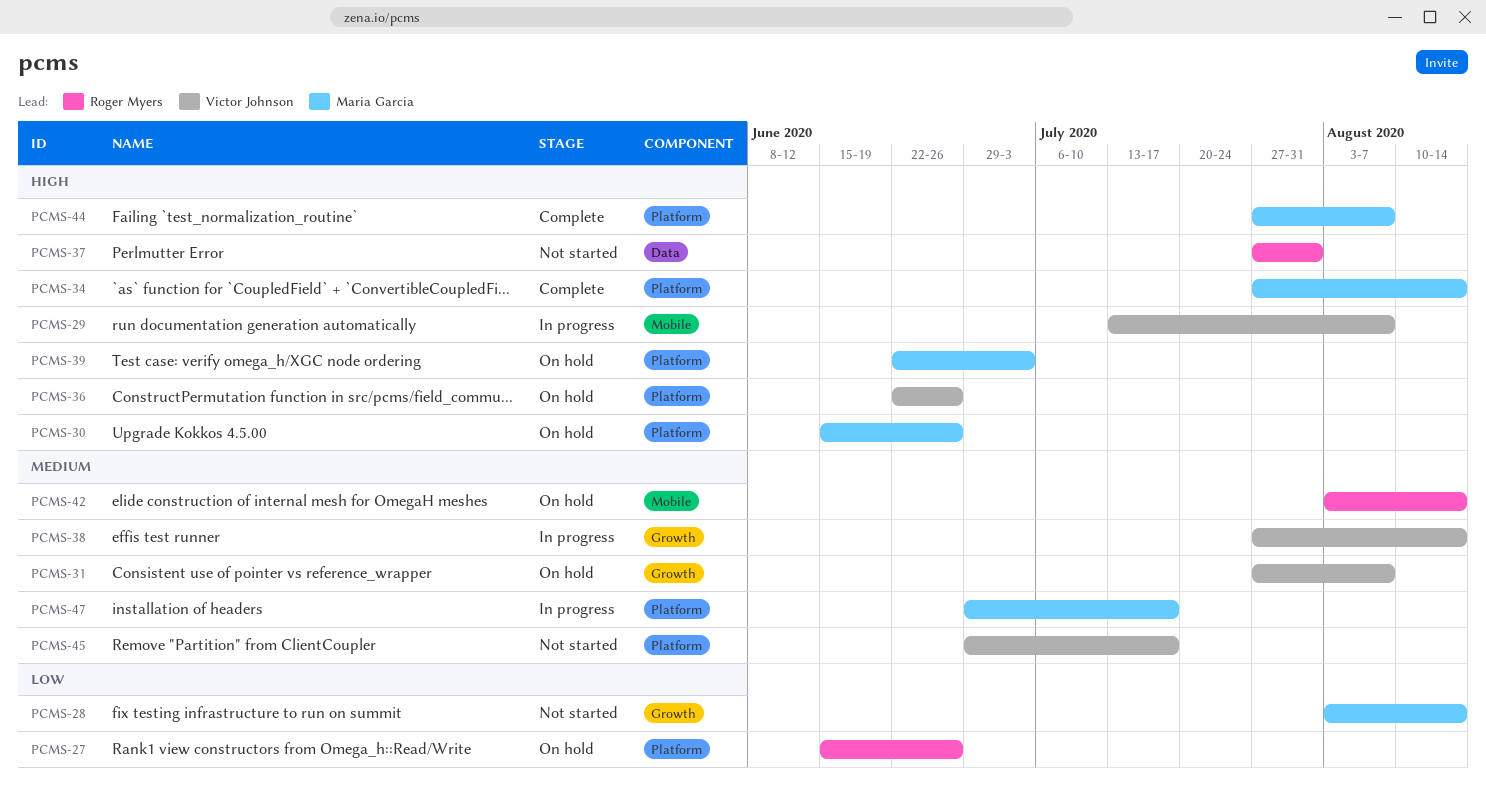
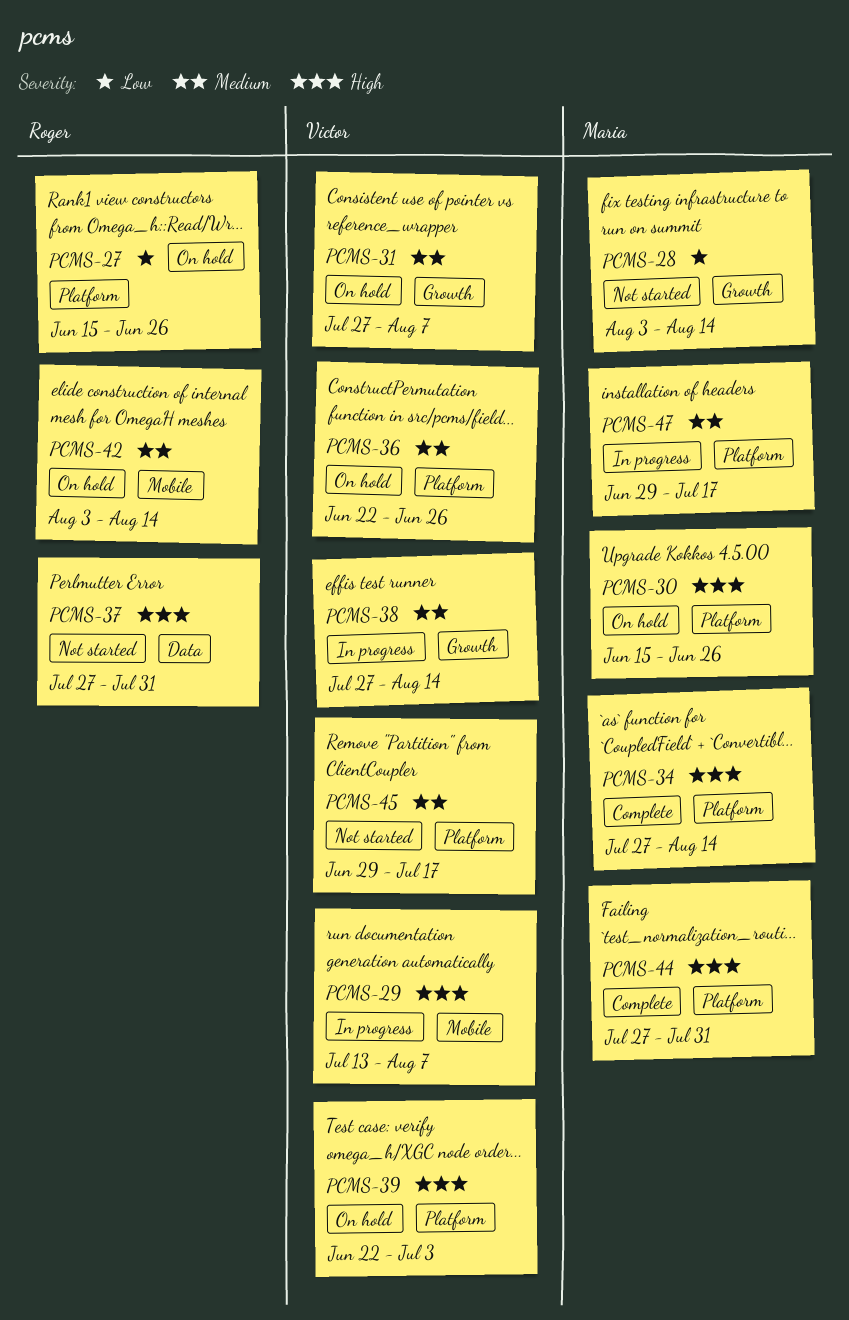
PCMS-36, priority: High -> Medium
PCMS-39, owner: Maria Garcia -> Victor Johnson
PCMS-44, due: Aug 7 -> Jul 31

